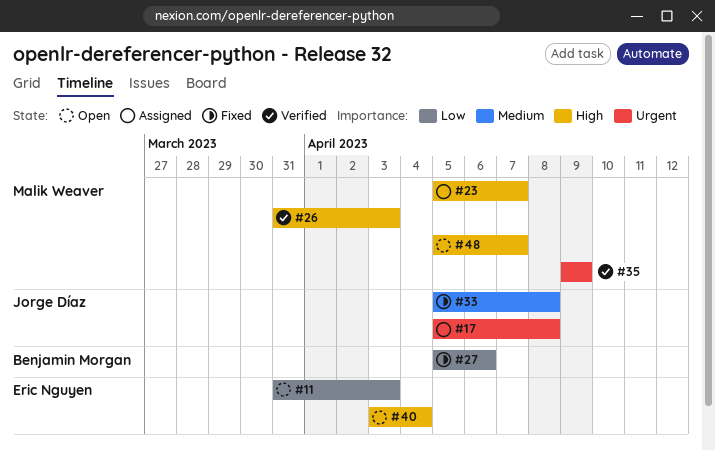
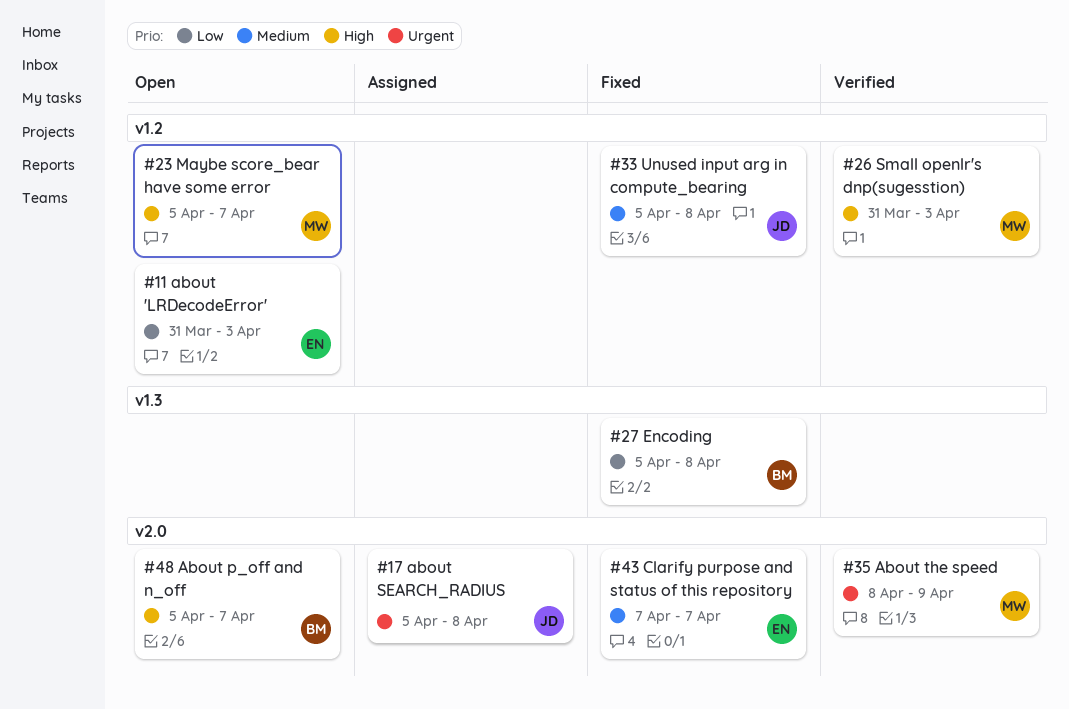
#23, status: Assigned -> Open
#27, due: Apr 6 -> Apr 8
#35, start: Apr 9 -> Apr 8
#40: present -> none
#43: none -> present
#48, owner: Malik Weaver -> Benjamin Morgan

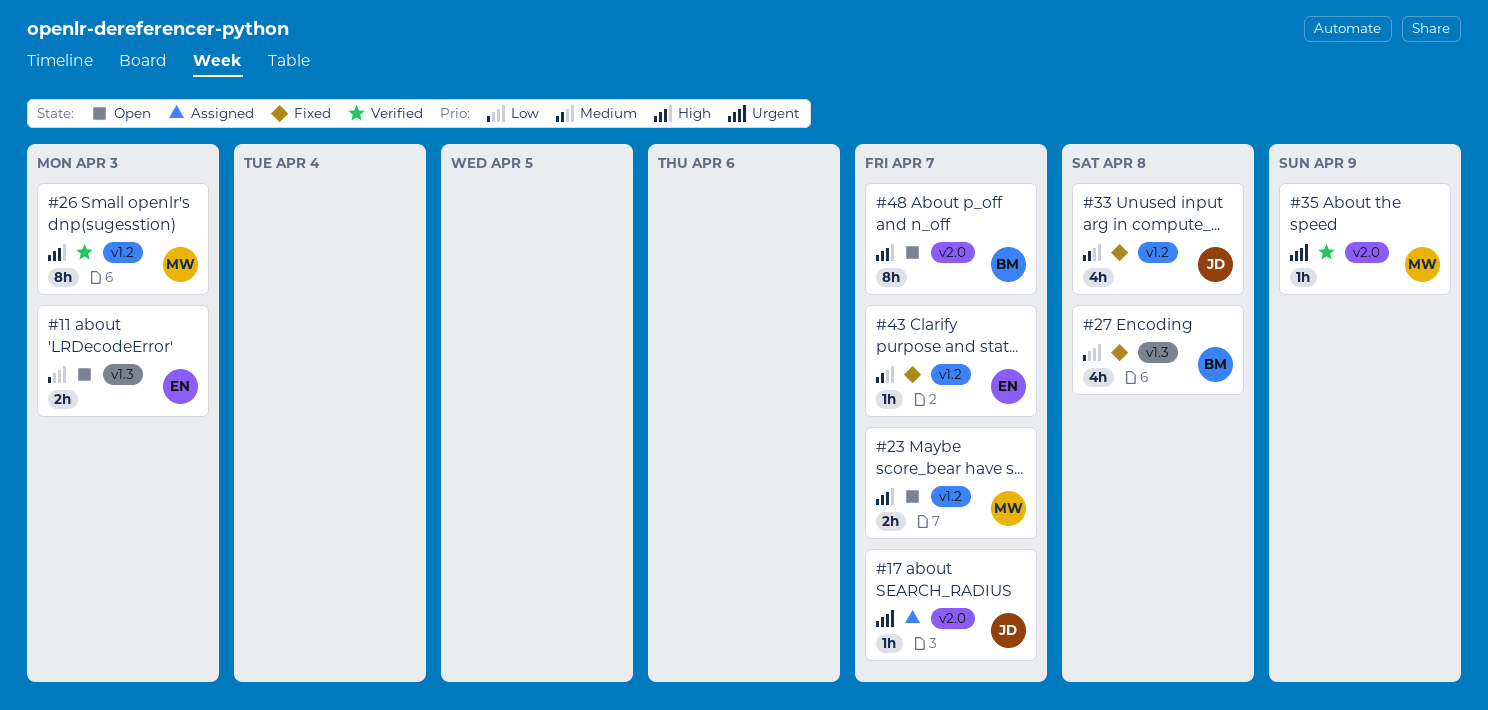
#11, label: v1.2 -> v1.3
#17, due: Apr 8 -> Apr 7
#43, label: v2.0 -> v1.2

